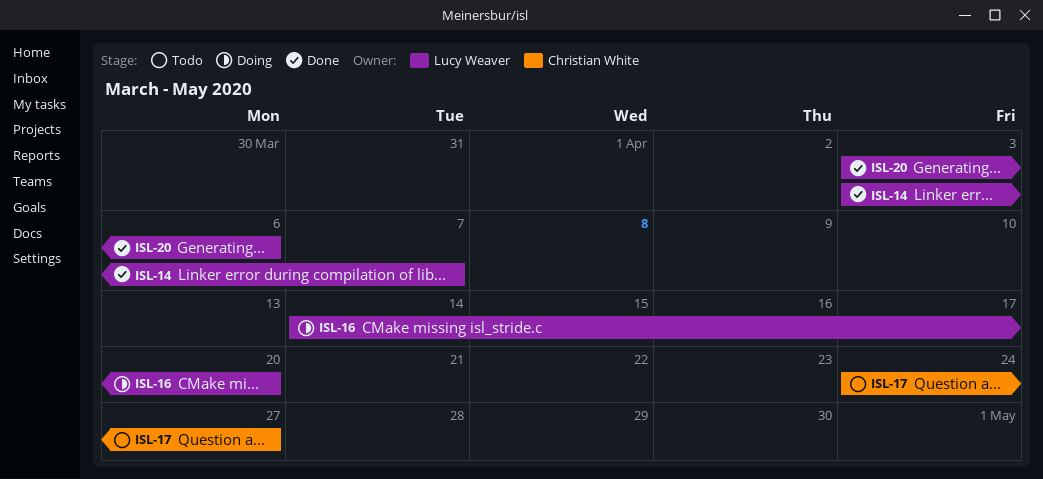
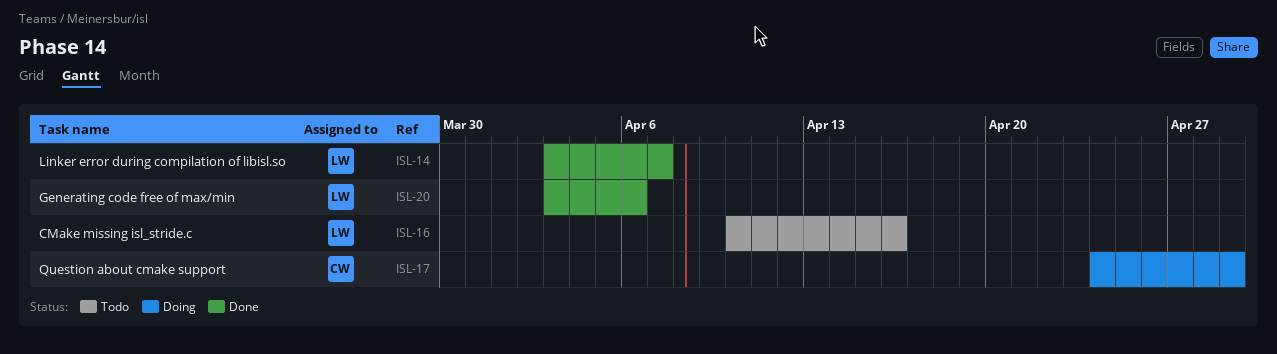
ISL-16, status: Doing -> Todo
ISL-16, start: Apr 14 -> Apr 10
ISL-16, due: Apr 20 -> Apr 16
ISL-17, status: Todo -> Doing
ISL-17, due: Apr 27 -> Apr 29

